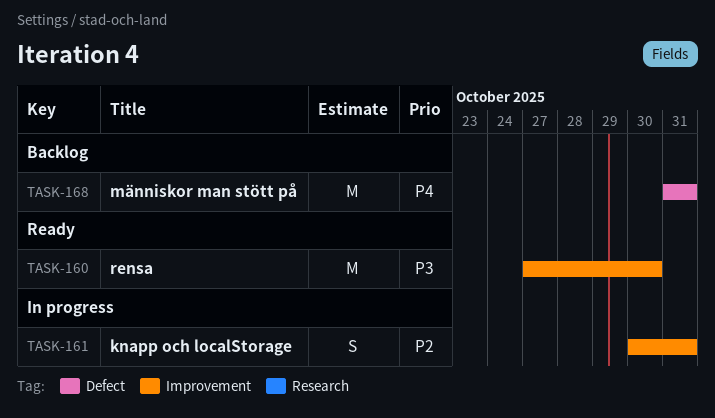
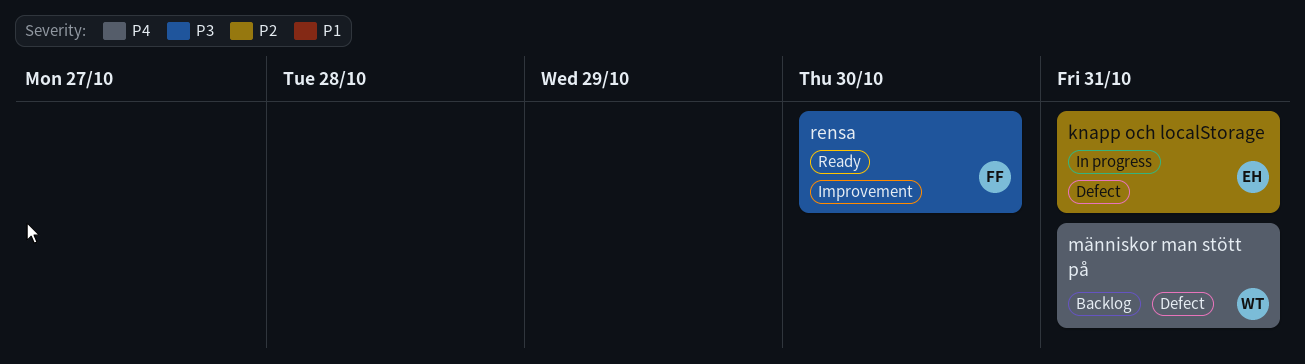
knapp och localStorage, label: Improvement -> Defect

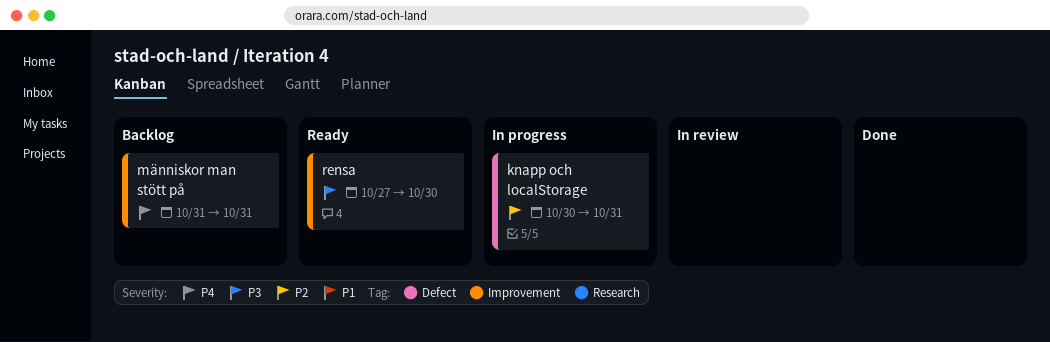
människor man stött på, label: Defect -> Improvement

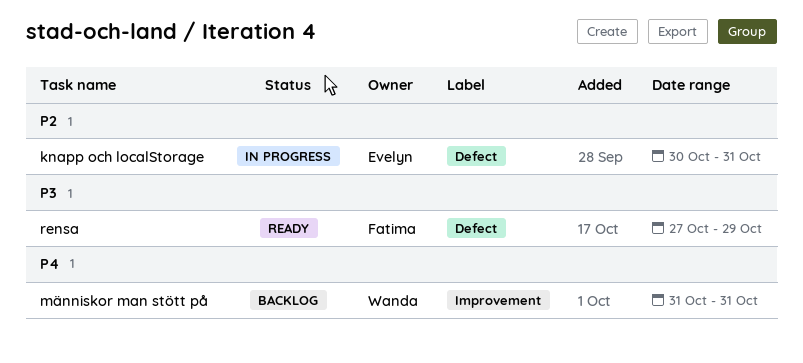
rensa, label: Improvement -> Defect
rensa, due: Oct 30 -> Oct 29

